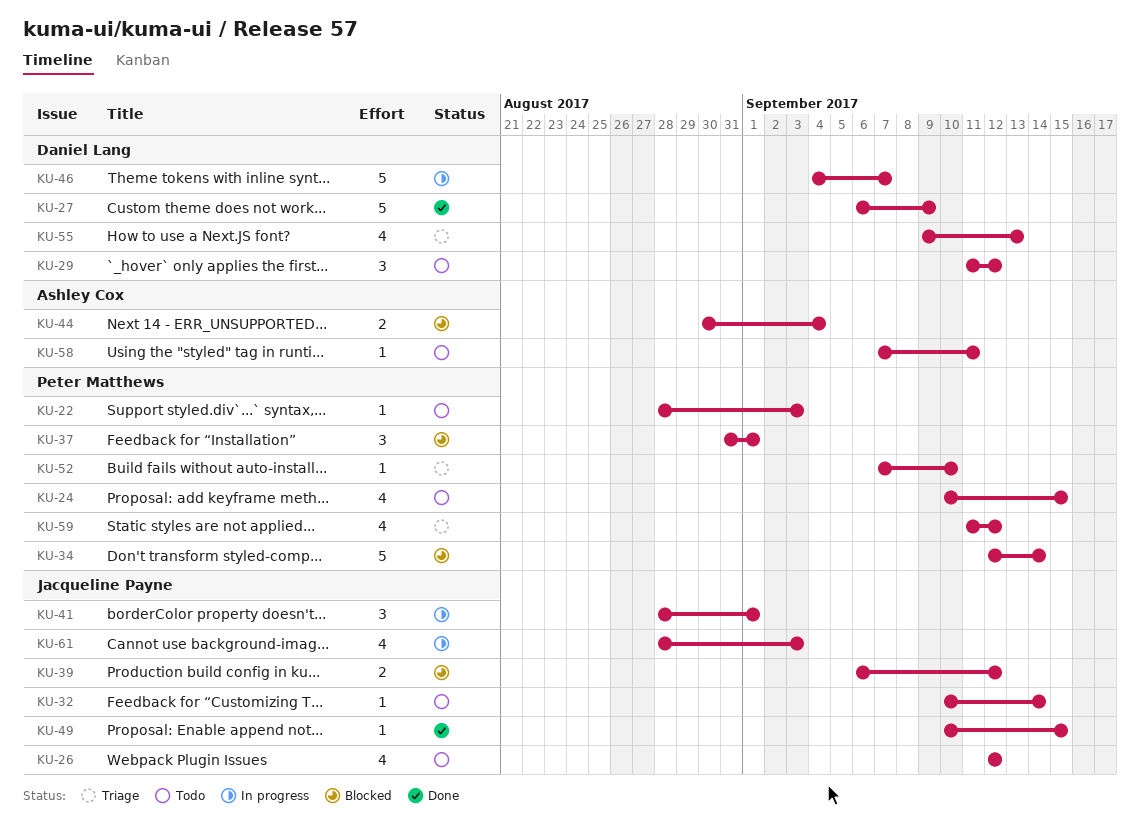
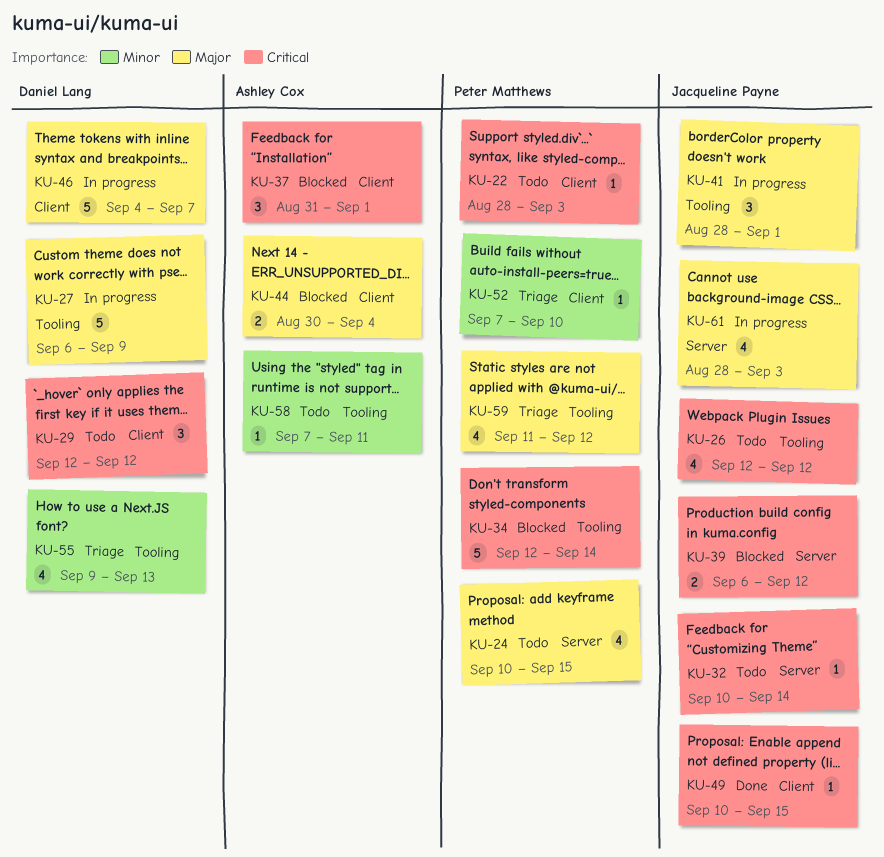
KU-27, status: Done -> In progress
KU-29, start: Sep 11 -> Sep 12
KU-37, owner: Peter Matthews -> Ashley Cox

